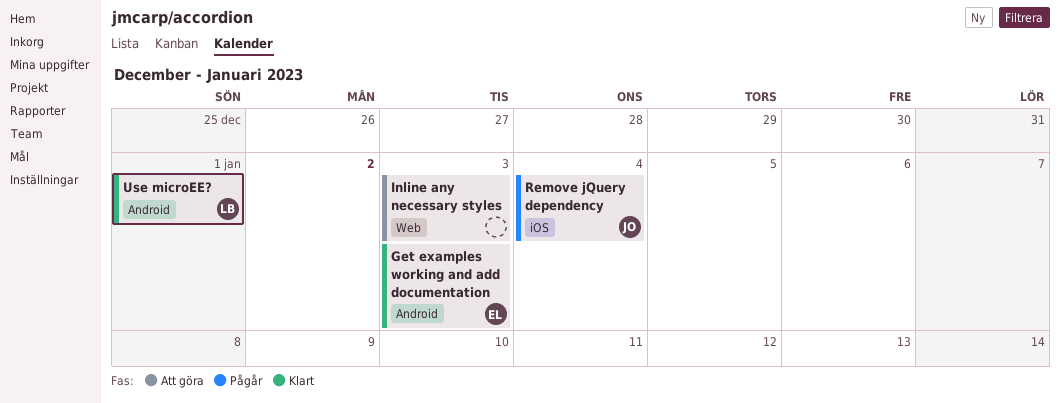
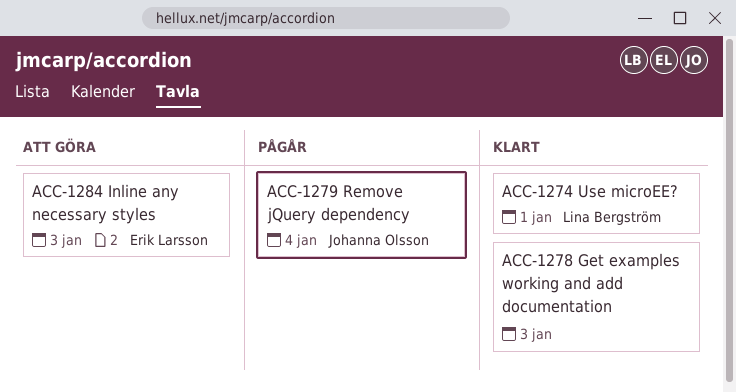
Get examples working and add documentation, owner: Erik Larsson -> none
Inline any necessary styles, owner: none -> Erik Larsson

